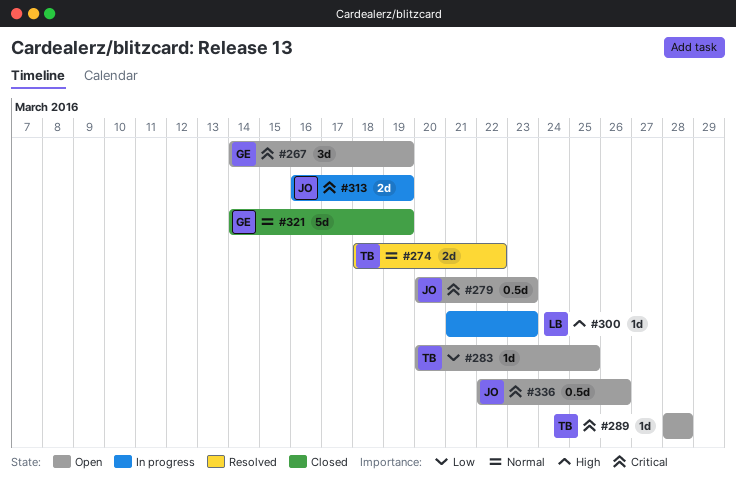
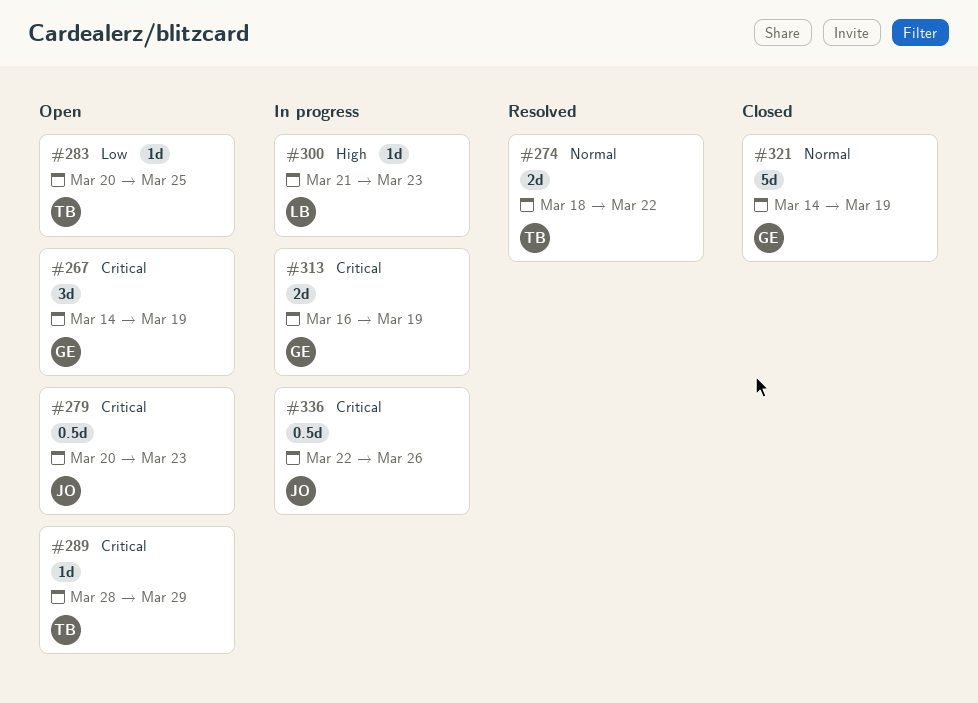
#289, due: Mar 28 -> Mar 29
#313, owner: JO -> GE
#336, status: Open -> In progress

